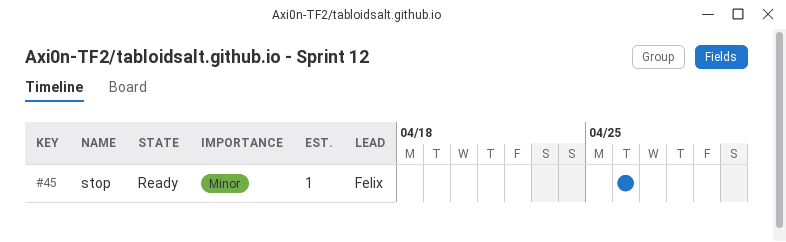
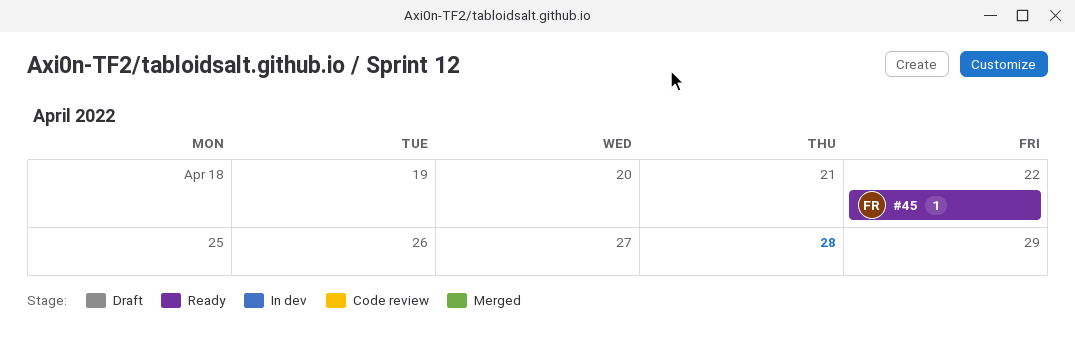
#45, start: Apr 26 -> Apr 22
#45, due: Apr 26 -> Apr 22

